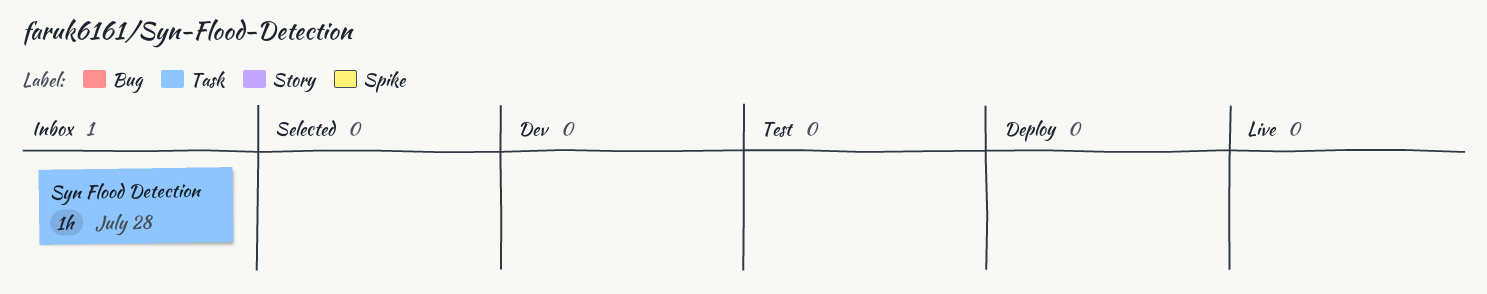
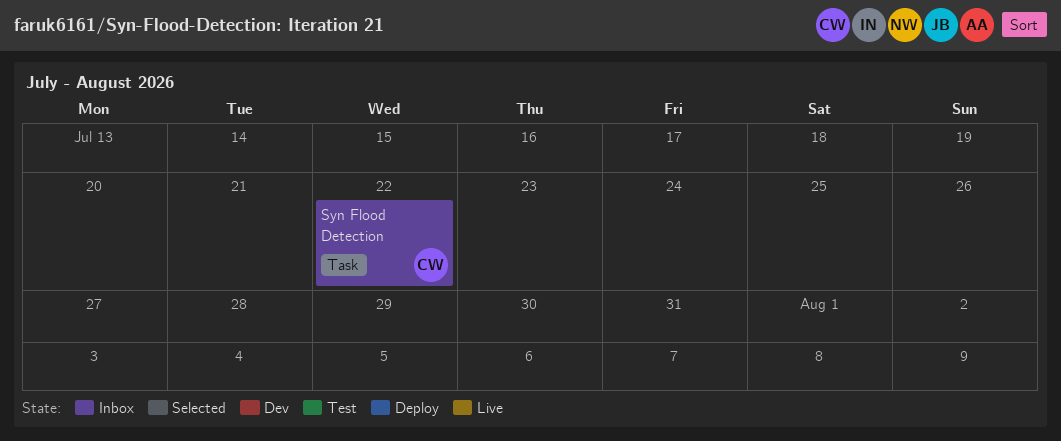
Syn Flood Detection, due: Jul 28 -> Jul 22

